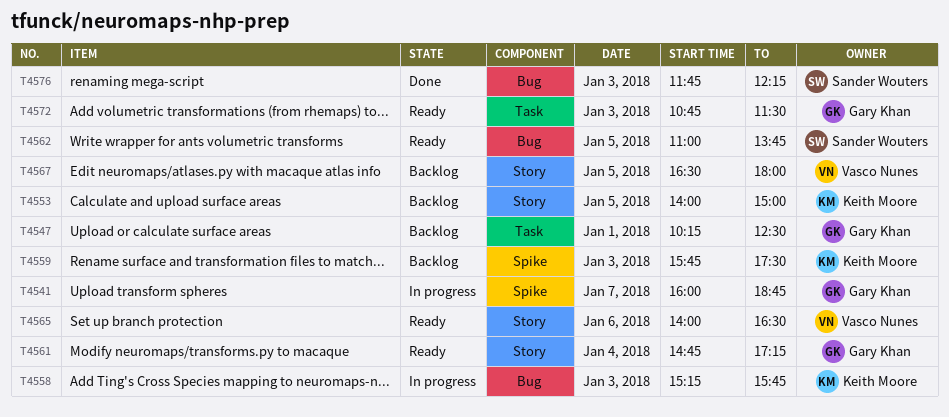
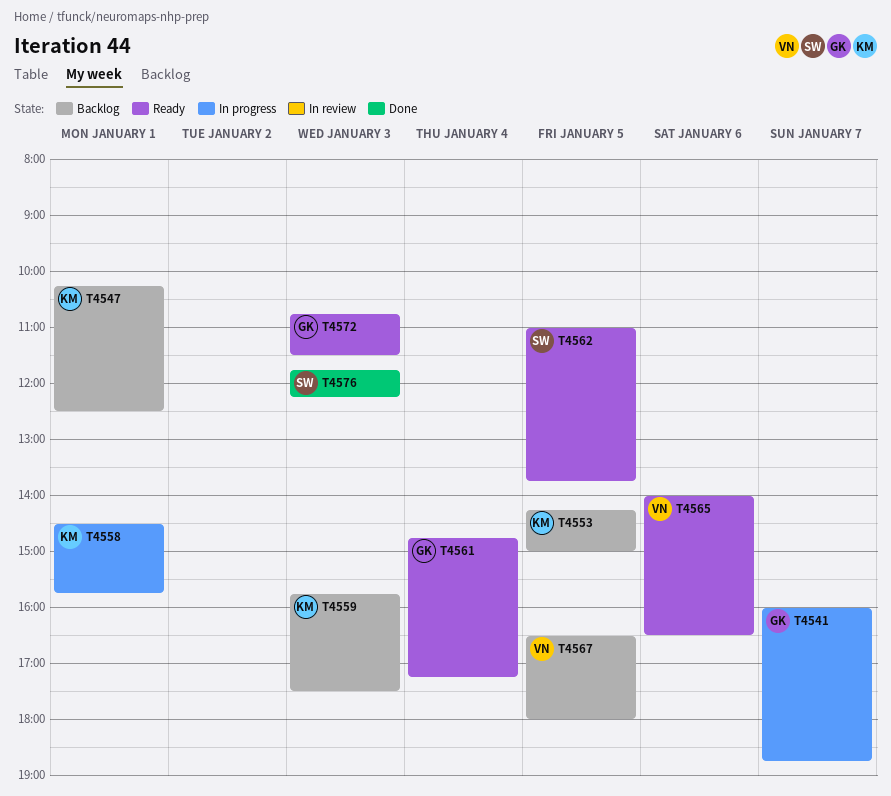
T4547, owner: Gary Khan -> Keith Moore
T4553, begins: 14:00 -> 14:15
T4558, day: Jan 3 -> Jan 1
T4558, begins: 15:15 -> 14:30

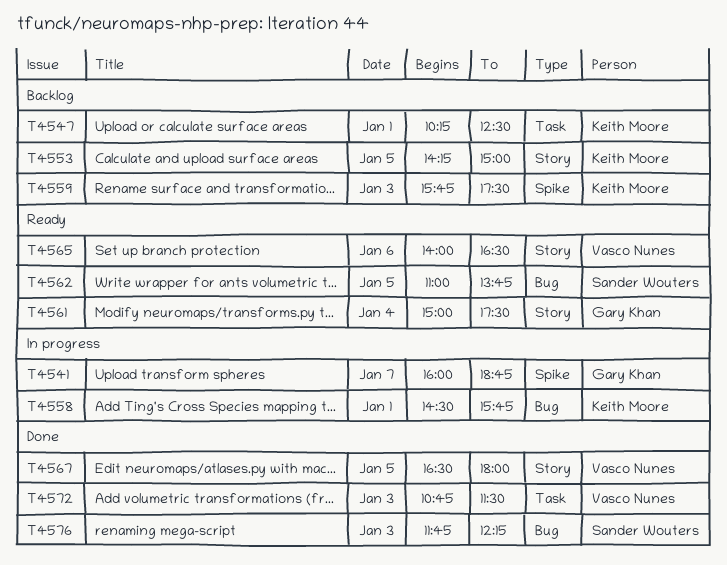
T4561, begins: 14:45 -> 15:00
T4561, ends: 17:15 -> 17:30
T4567, status: Backlog -> Done
T4572, status: Ready -> Done
T4572, owner: Gary Khan -> Vasco Nunes

